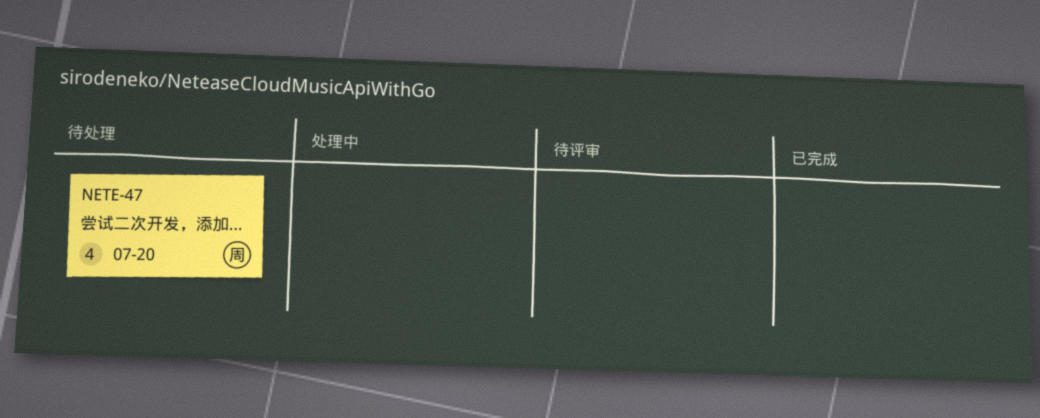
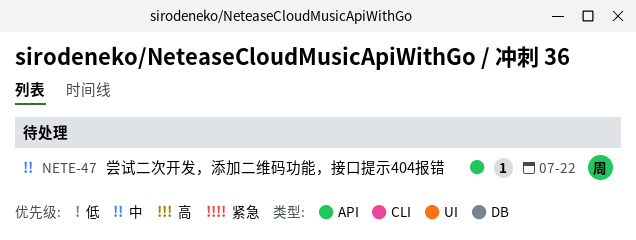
NETE-47, estimate: 4 -> 1
NETE-47, due: Jul 20 -> Jul 22

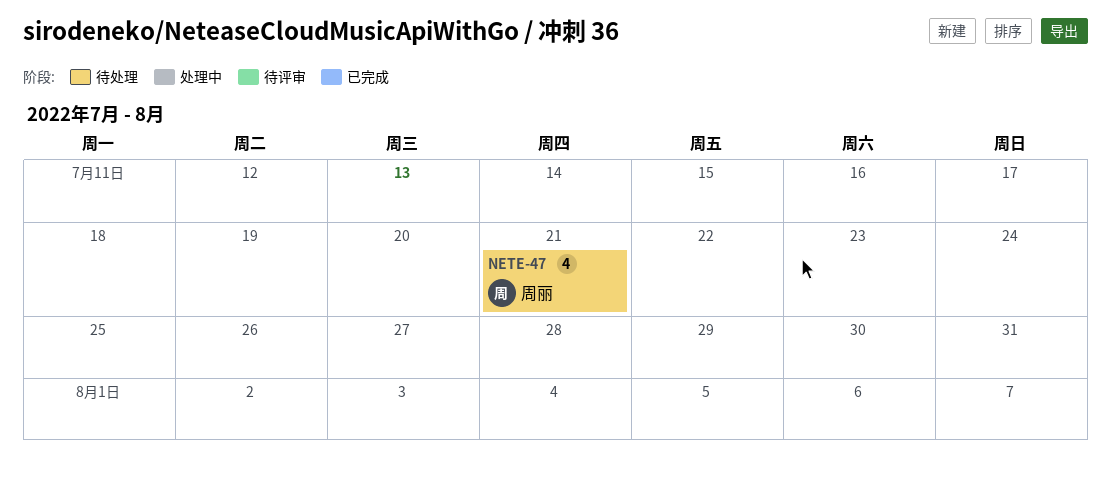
NETE-47, estimate: 1 -> 4
NETE-47, due: Jul 22 -> Jul 21

